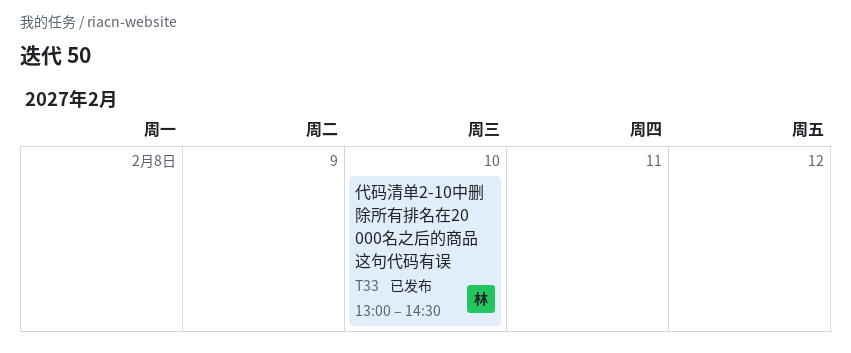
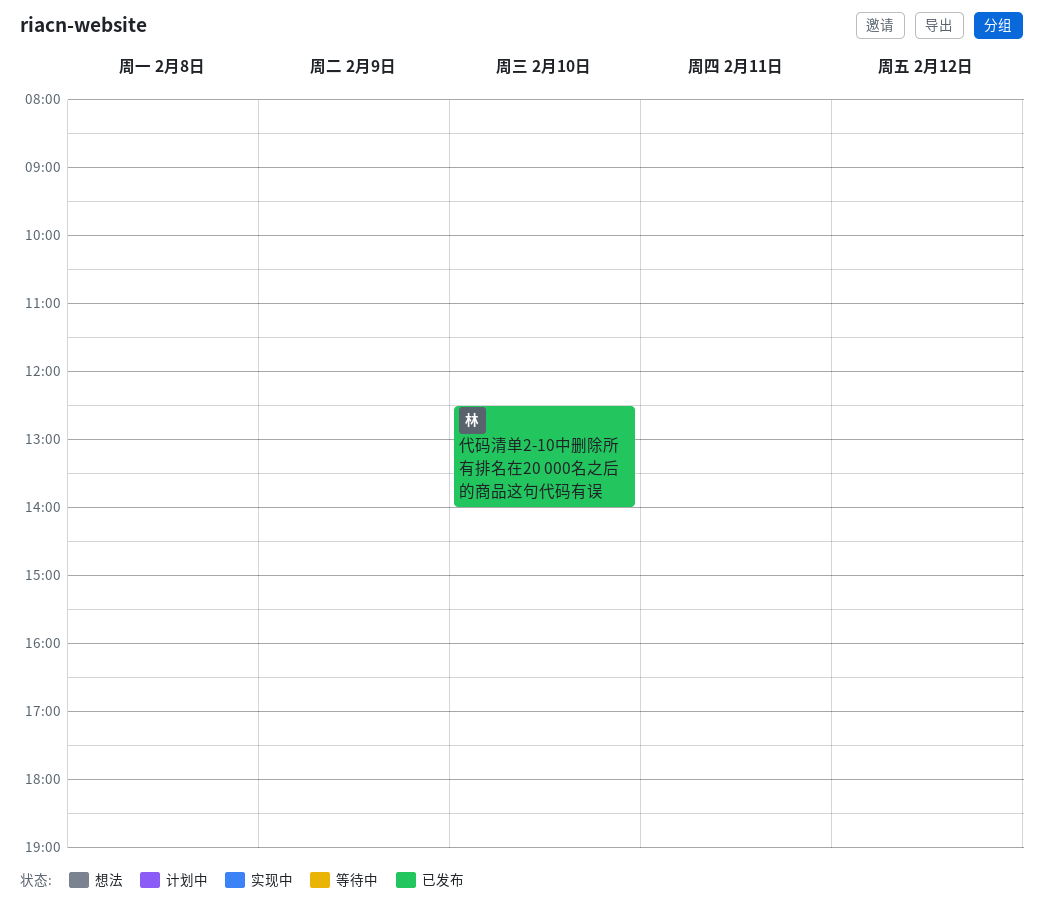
代码清单2-10中删除所有排名在20 000名之后的商品这句代码有误, begins: 13:00 -> 12:30
代码清单2-10中删除所有排名在20 000名之后的商品这句代码有误, ends: 14:30 -> 14:00

